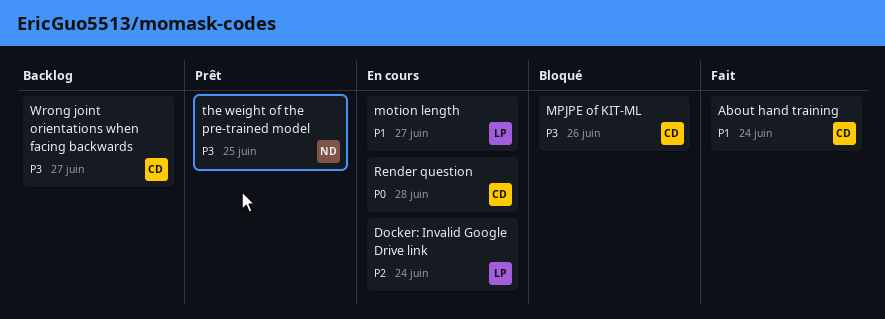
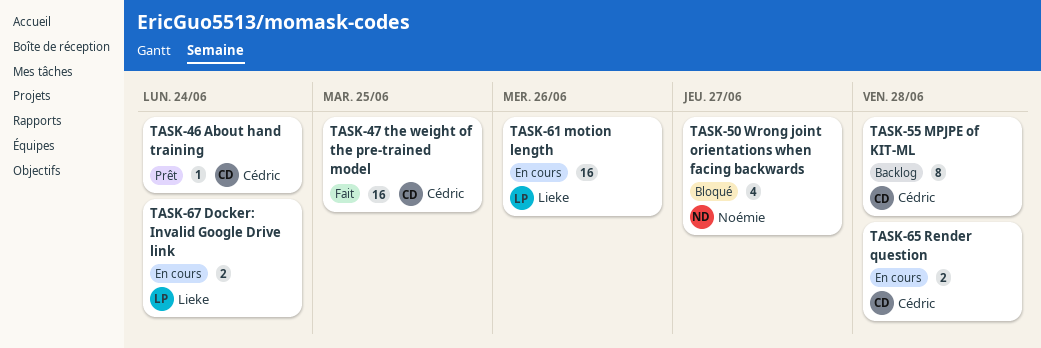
About hand training, status: Fait -> Prêt
motion length, due: Jun 27 -> Jun 26
MPJPE of KIT-ML, status: Bloqué -> Backlog
MPJPE of KIT-ML, due: Jun 26 -> Jun 28
the weight of the pre-trained model, status: Prêt -> Fait
the weight of the pre-trained model, owner: Noémie -> Cédric
Wrong joint orientations when facing backwards, status: Backlog -> Bloqué
Wrong joint orientations when facing backwards, owner: Cédric -> Noémie

